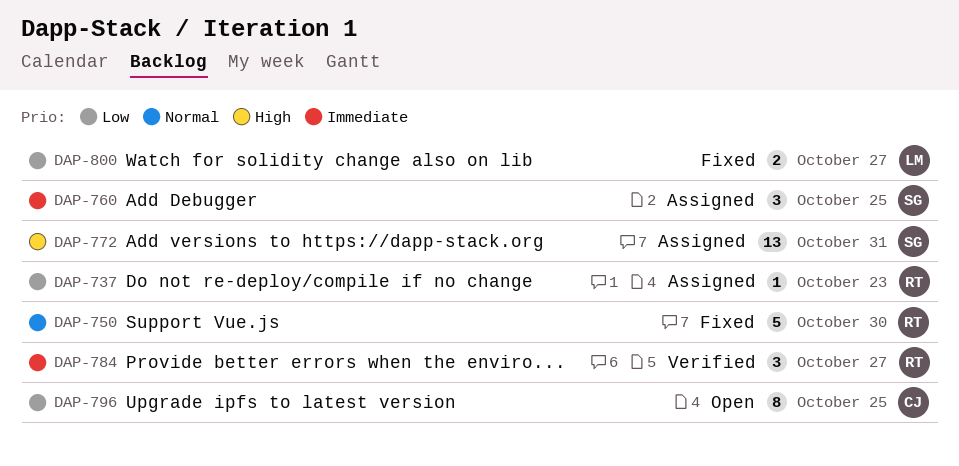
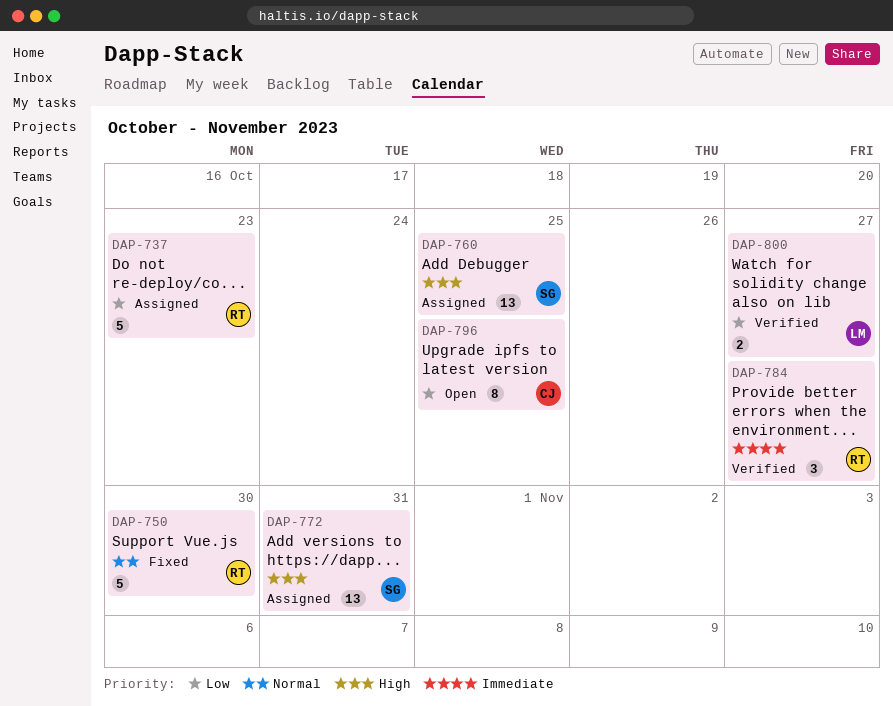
DAP-737, estimate: 1 -> 5
DAP-760, priority: Immediate -> High
DAP-760, estimate: 3 -> 13
DAP-800, status: Fixed -> Verified

